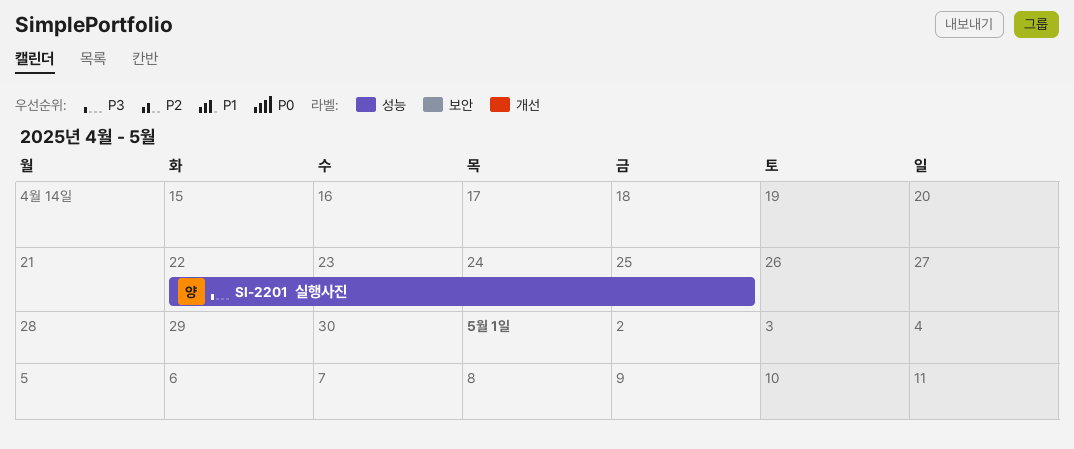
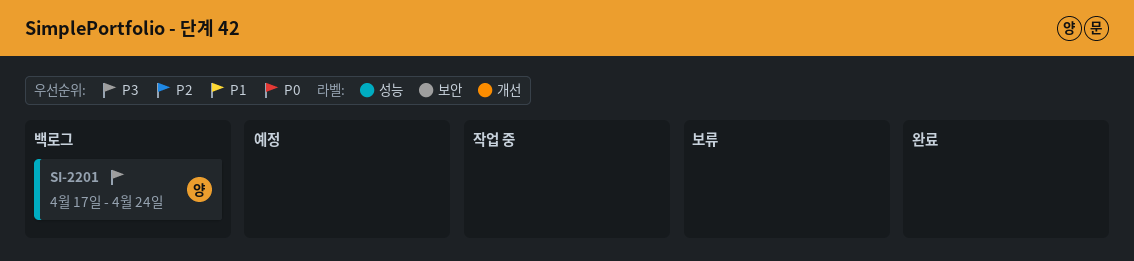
SI-2201, start: Apr 22 -> Apr 17
SI-2201, due: Apr 25 -> Apr 24

